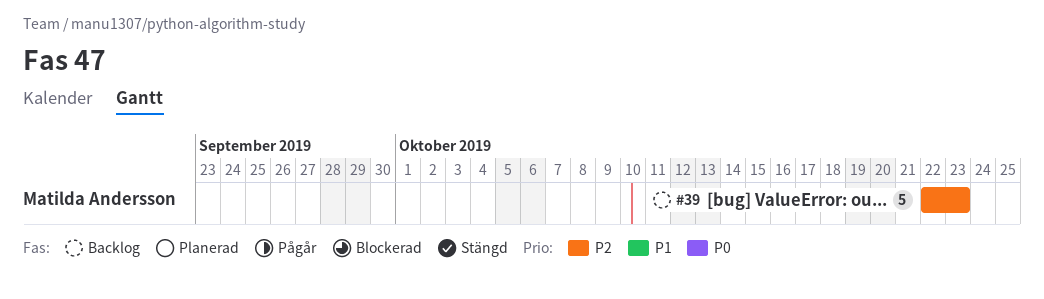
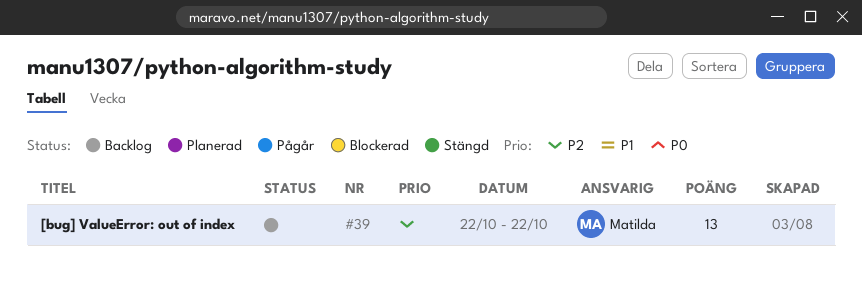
#39, estimate: 5 -> 13
#39, due: Oct 23 -> Oct 22

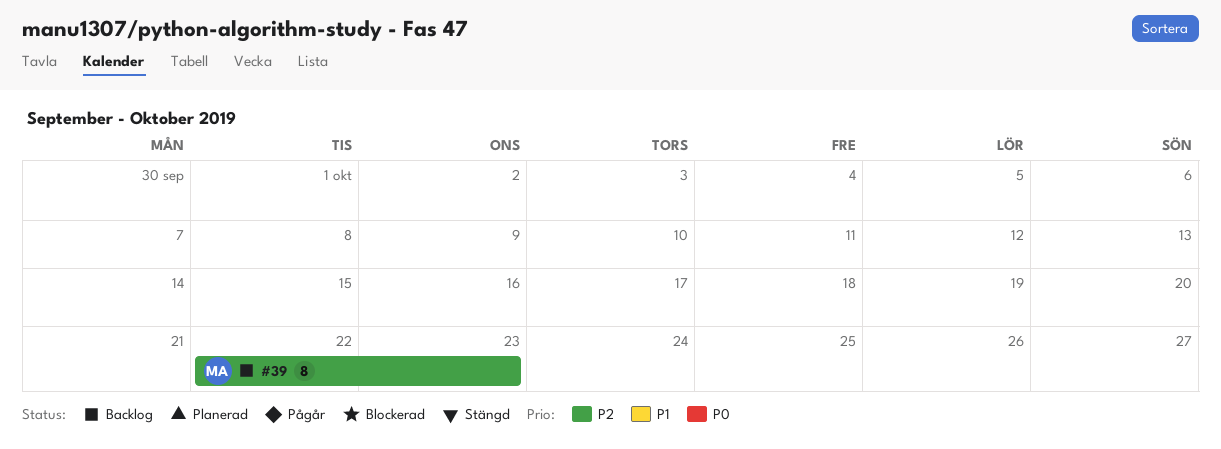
#39, estimate: 13 -> 8
#39, due: Oct 22 -> Oct 23

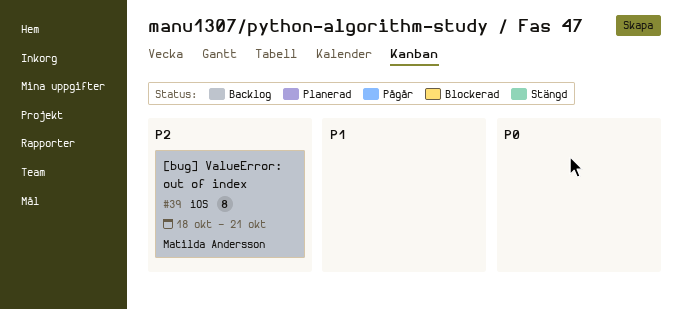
#39, start: Oct 22 -> Oct 18
#39, due: Oct 23 -> Oct 21

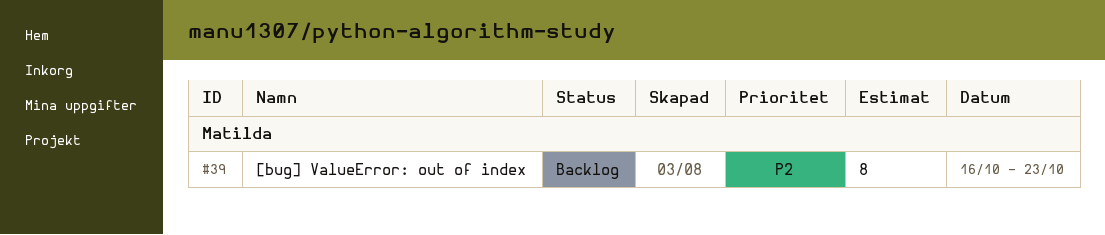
#39, start: Oct 18 -> Oct 16
#39, due: Oct 21 -> Oct 23

